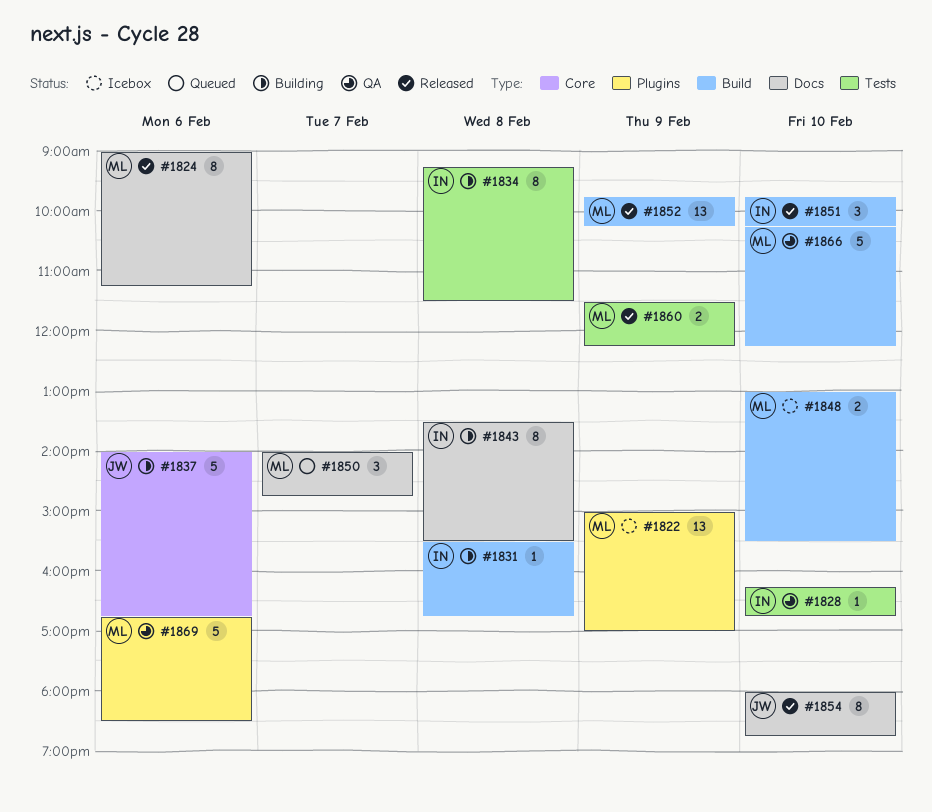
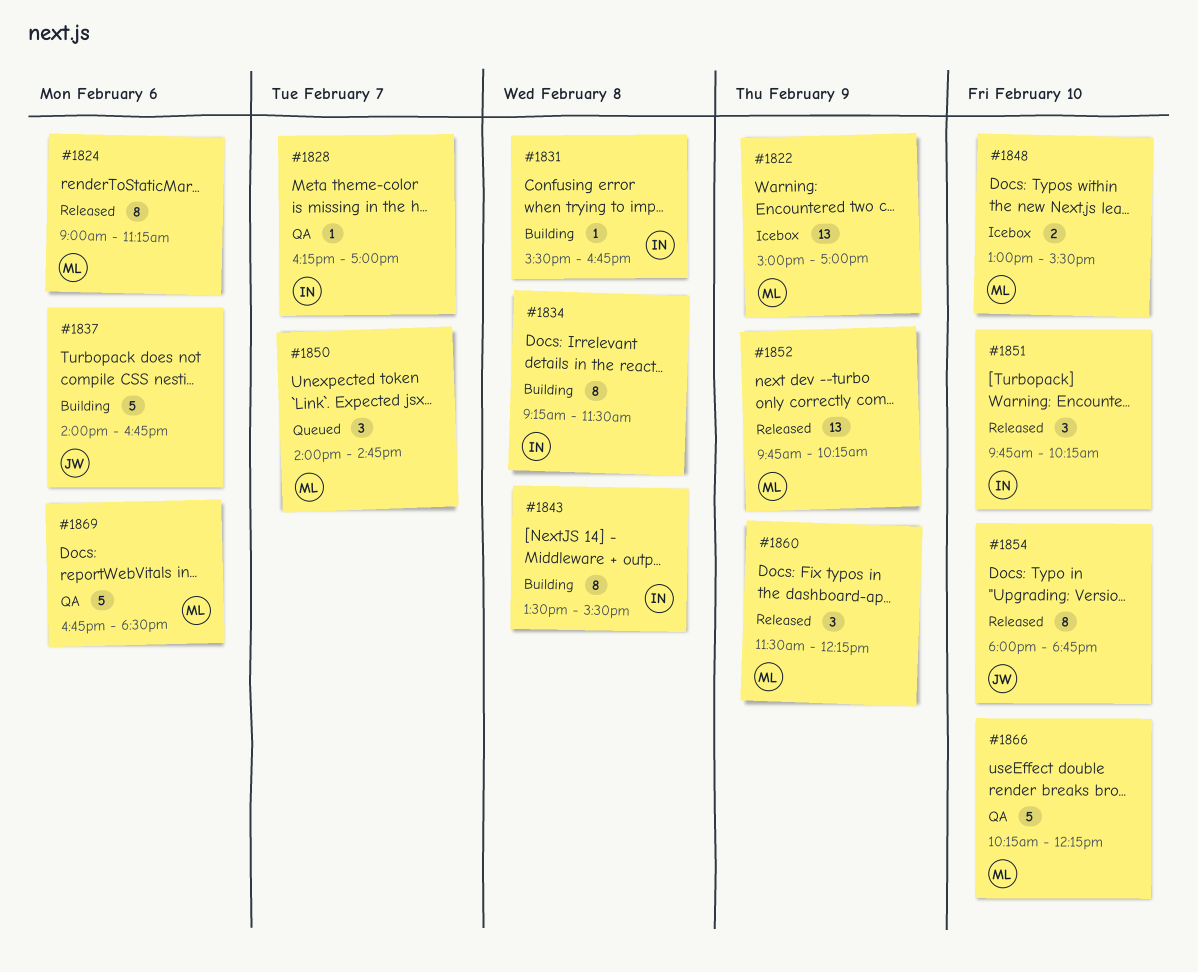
#1828, day: Feb 10 -> Feb 7
#1828, ends: 16:45 -> 17:00
#1860, estimate: 2 -> 3

